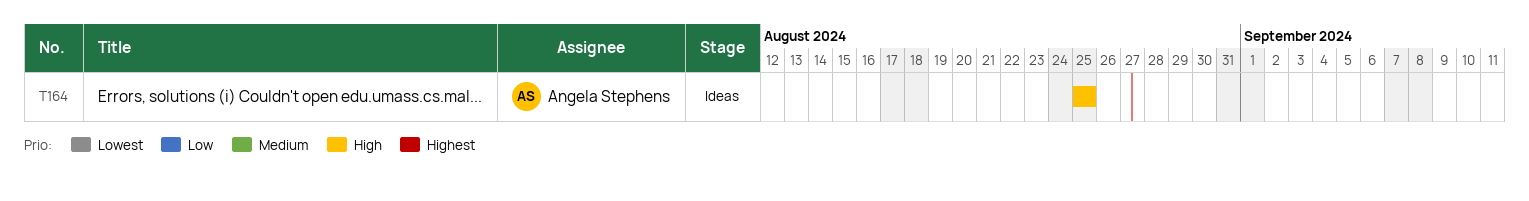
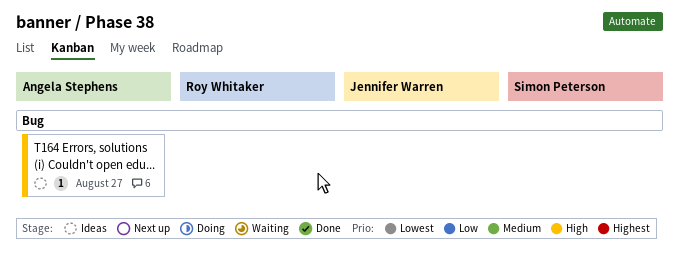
T164, due: Aug 25 -> Aug 27

